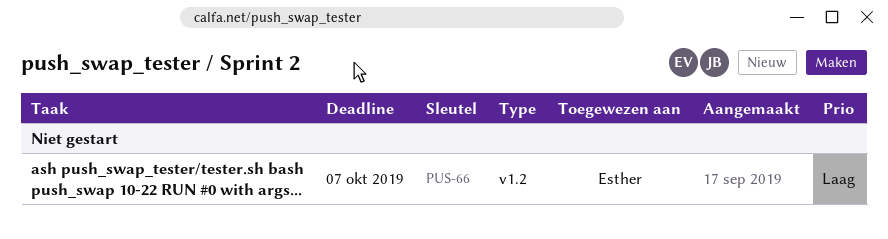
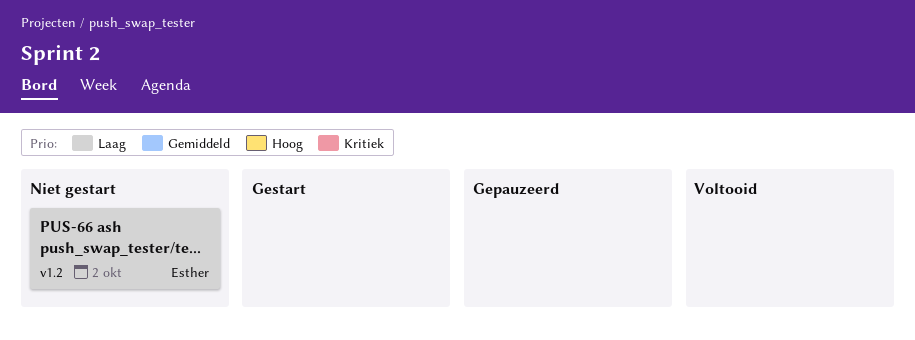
PUS-66, due: Oct 7 -> Oct 2

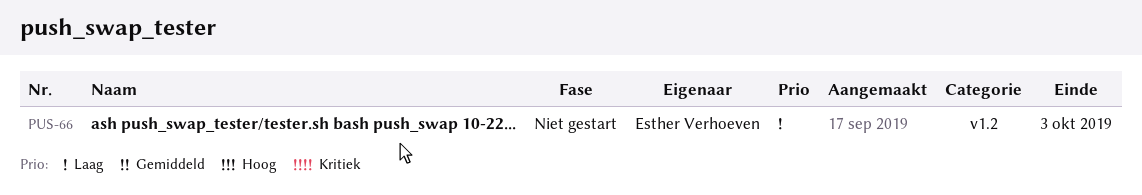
PUS-66, due: Oct 2 -> Oct 3

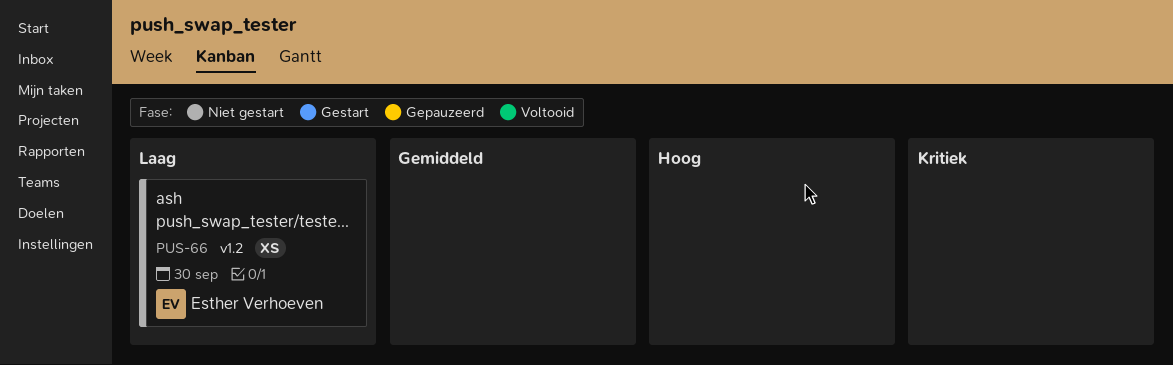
PUS-66, due: Oct 3 -> Sep 30

